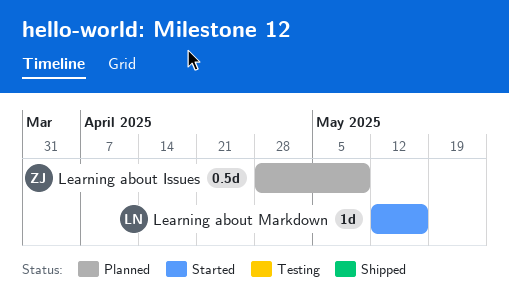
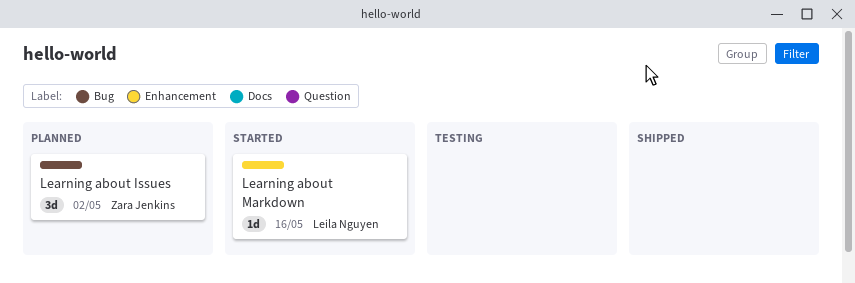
Learning about Issues, estimate: 0.5d -> 3d
Learning about Issues, due: May 9 -> May 2

